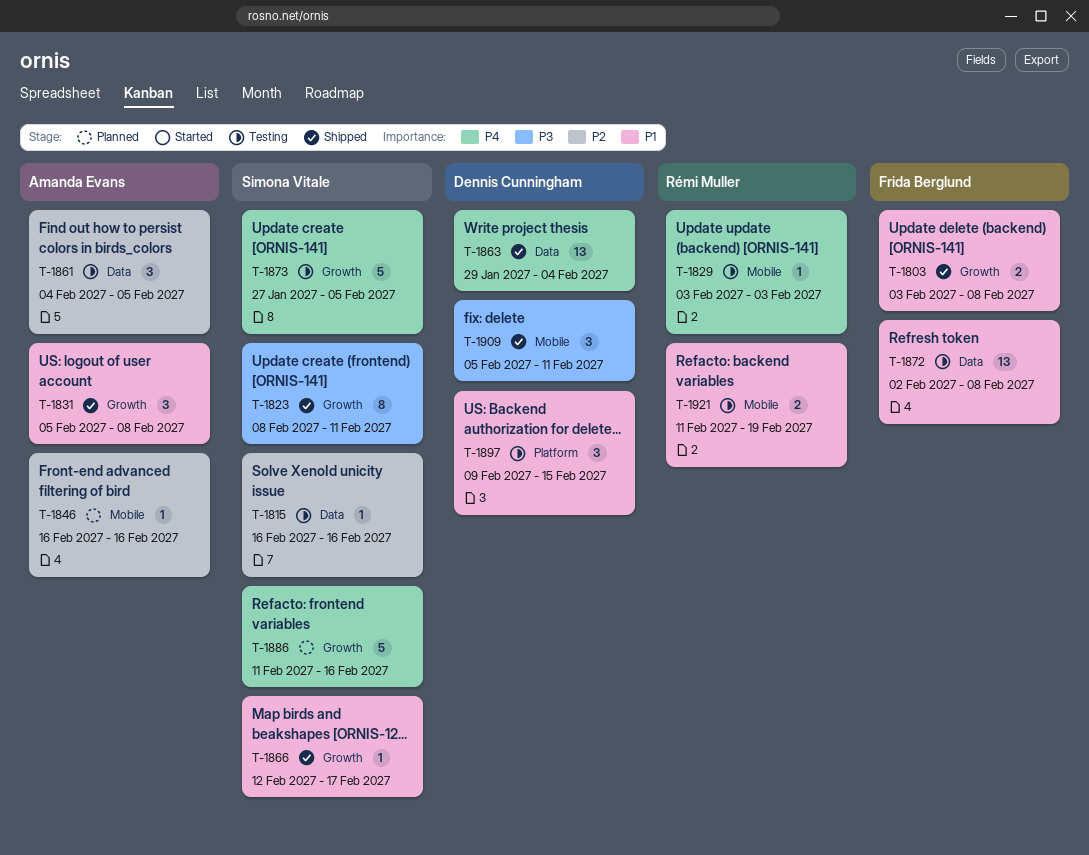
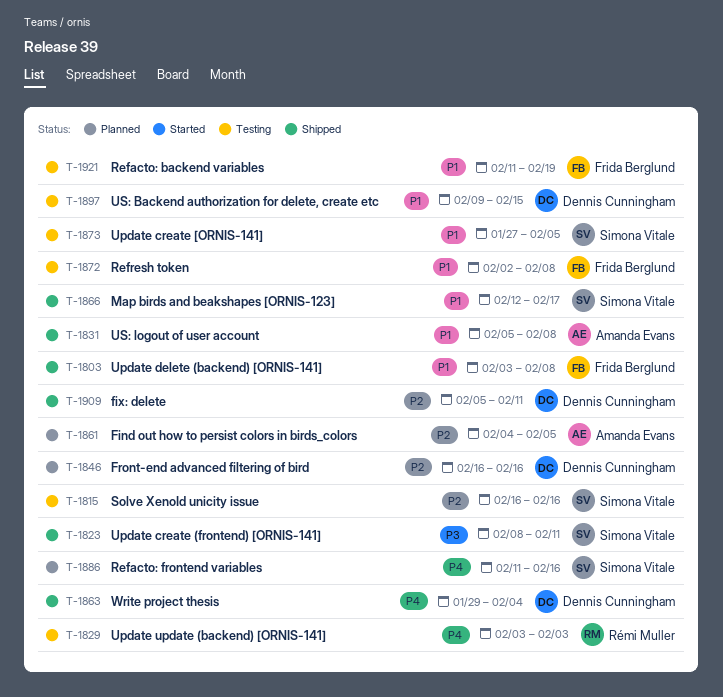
T-1846, owner: Amanda Evans -> Dennis Cunningham
T-1861, status: Testing -> Planned
T-1873, priority: P4 -> P1
T-1909, priority: P3 -> P2
T-1921, owner: Rémi Muller -> Frida Berglund

